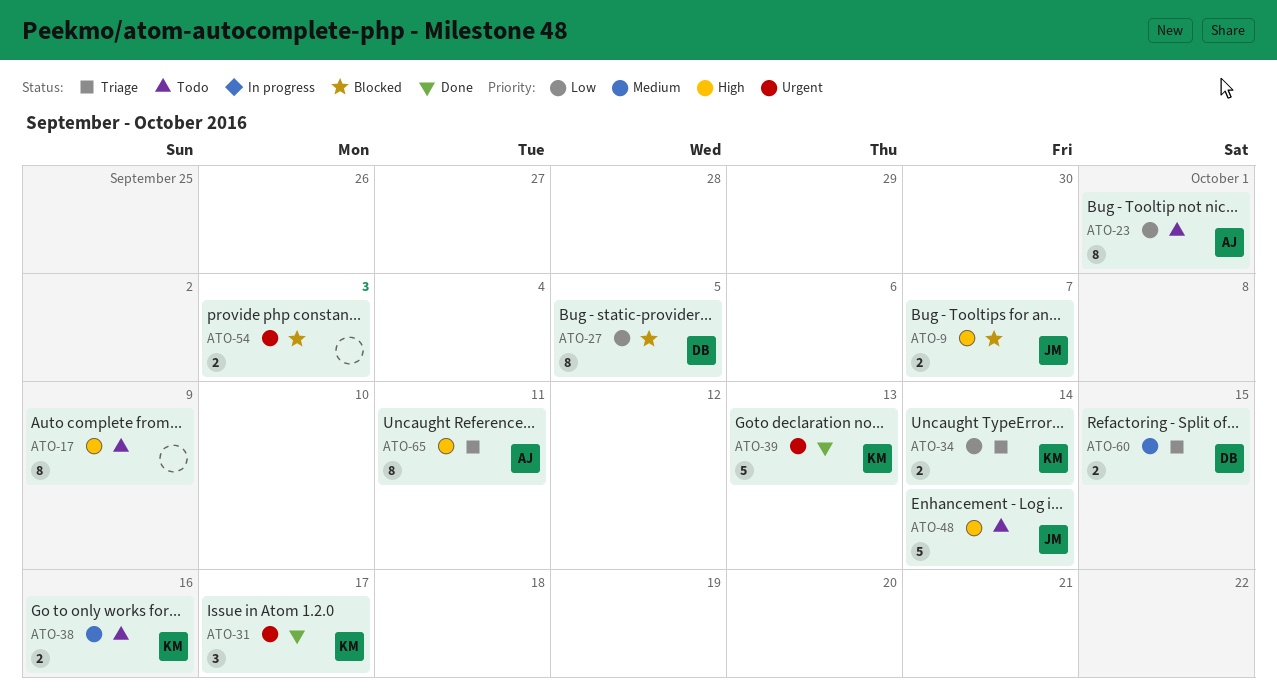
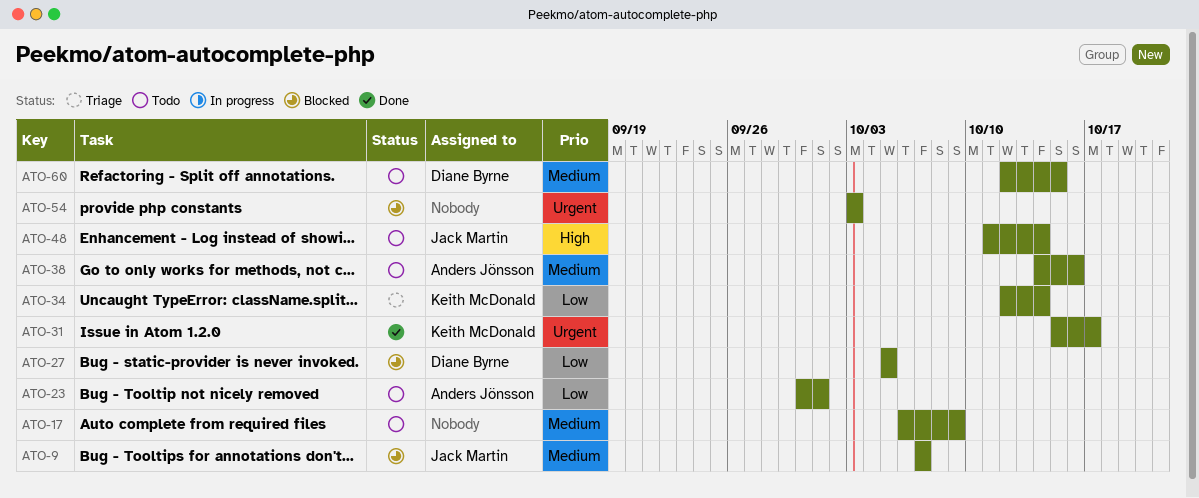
ATO-9, priority: High -> Medium
ATO-17, priority: High -> Medium
ATO-38, owner: Keith McDonald -> Anders Jönsson
ATO-39: present -> none
ATO-60, status: Triage -> Todo
ATO-65: present -> none

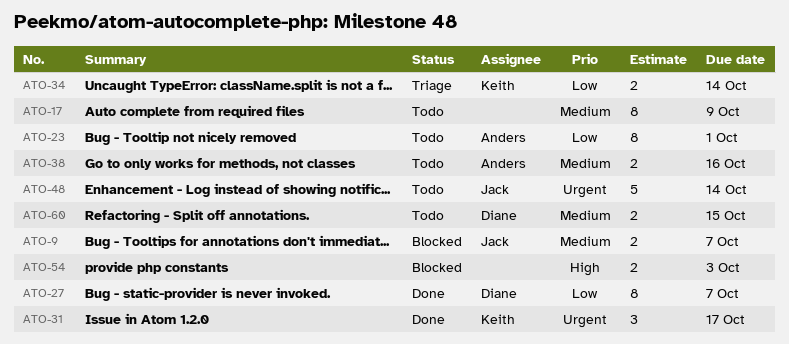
ATO-27, status: Blocked -> Done
ATO-27, due: Oct 5 -> Oct 7
ATO-48, priority: High -> Urgent
ATO-54, priority: Urgent -> High

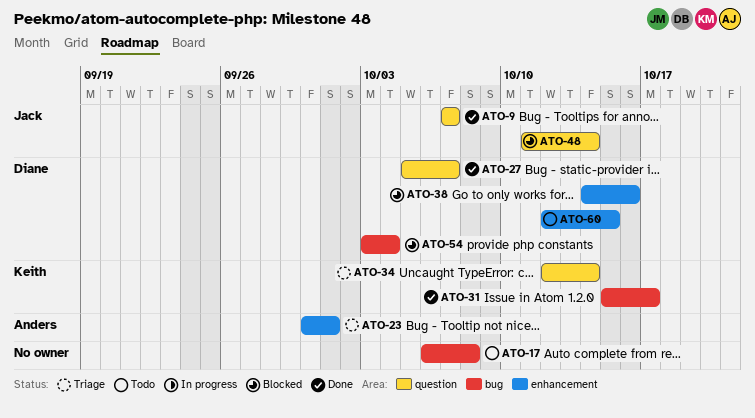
ATO-9, status: Blocked -> Done
ATO-17, due: Oct 9 -> Oct 8
ATO-23, status: Todo -> Triage
ATO-38, status: Todo -> Blocked
ATO-38, owner: Anders -> Diane
ATO-48, status: Todo -> Blocked
ATO-54, owner: none -> Diane
ATO-54, due: Oct 3 -> Oct 4

